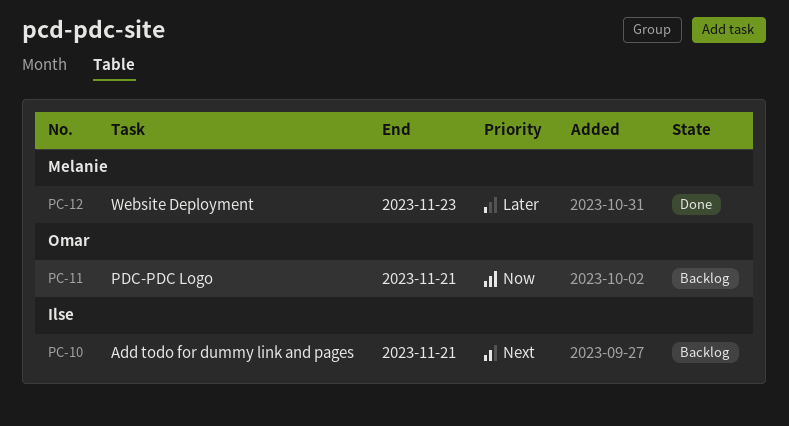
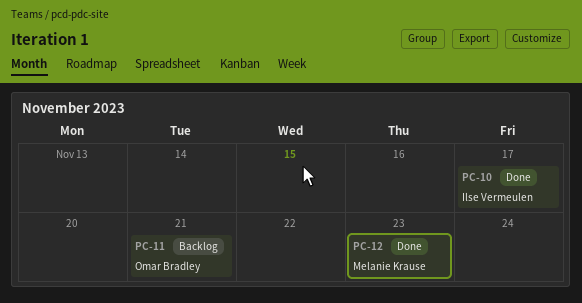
PC-10, status: Backlog -> Done
PC-10, due: Nov 21 -> Nov 17

